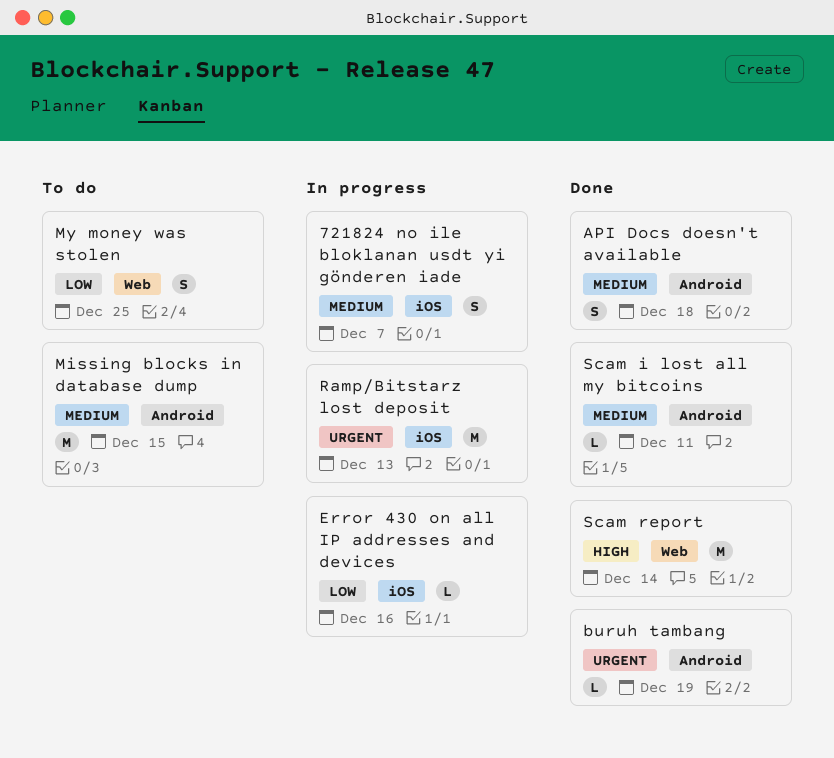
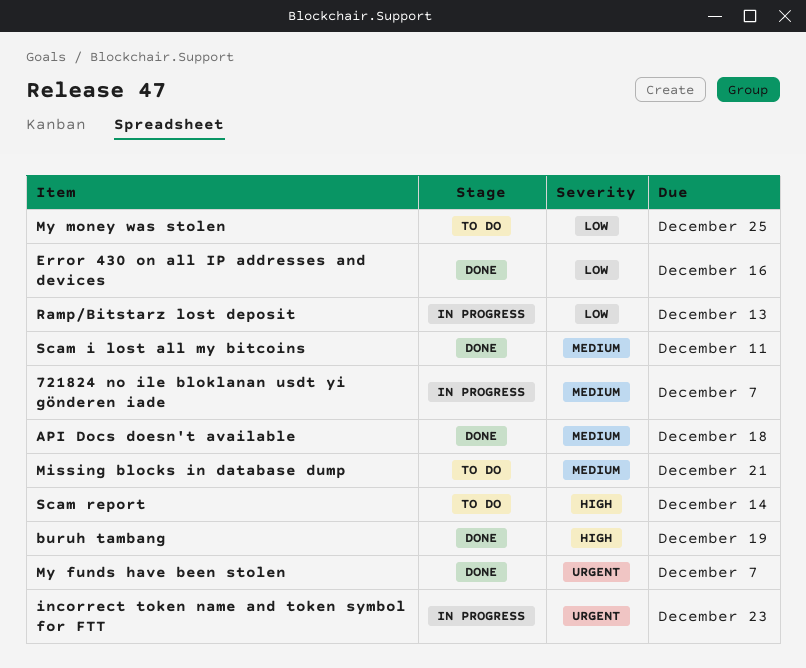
buruh tambang, priority: Urgent -> High
Error 430 on all IP addresses and devices, status: In progress -> Done
incorrect token name and token symbol for FTT: none -> present
Missing blocks in database dump, due: Dec 15 -> Dec 21
My funds have been stolen: none -> present
Ramp/Bitstarz lost deposit, priority: Urgent -> Low
Scam report, status: Done -> To do

